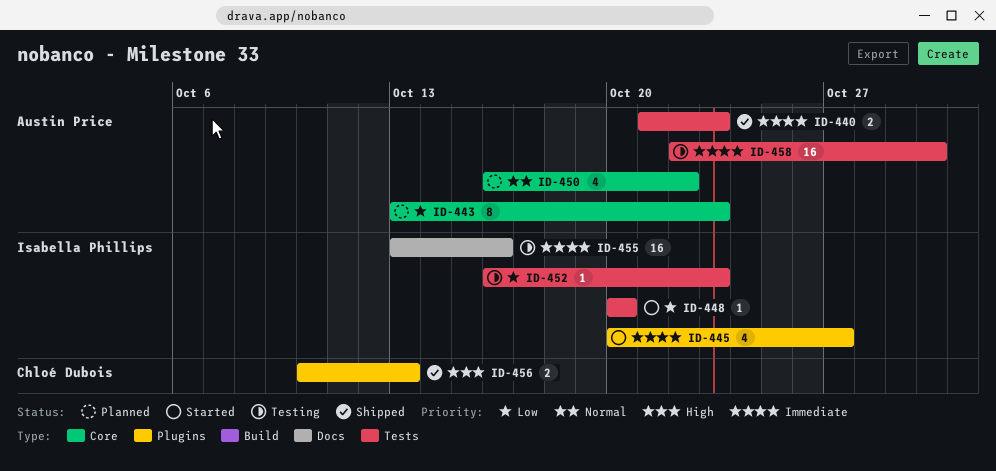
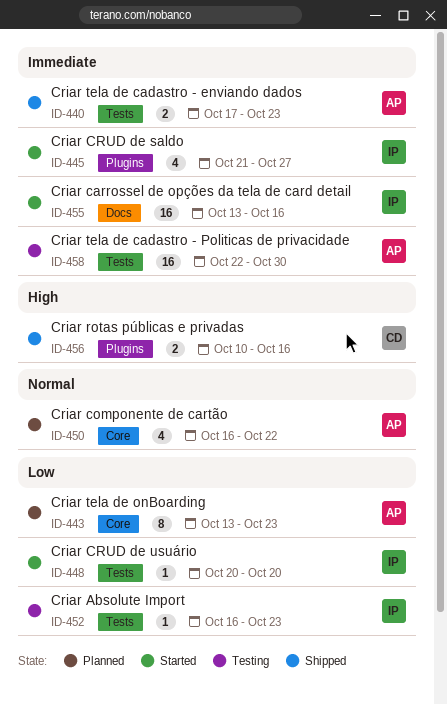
ID-440, start: Oct 21 -> Oct 17
ID-445, start: Oct 20 -> Oct 21
ID-455, status: Testing -> Started
ID-456, due: Oct 13 -> Oct 16

